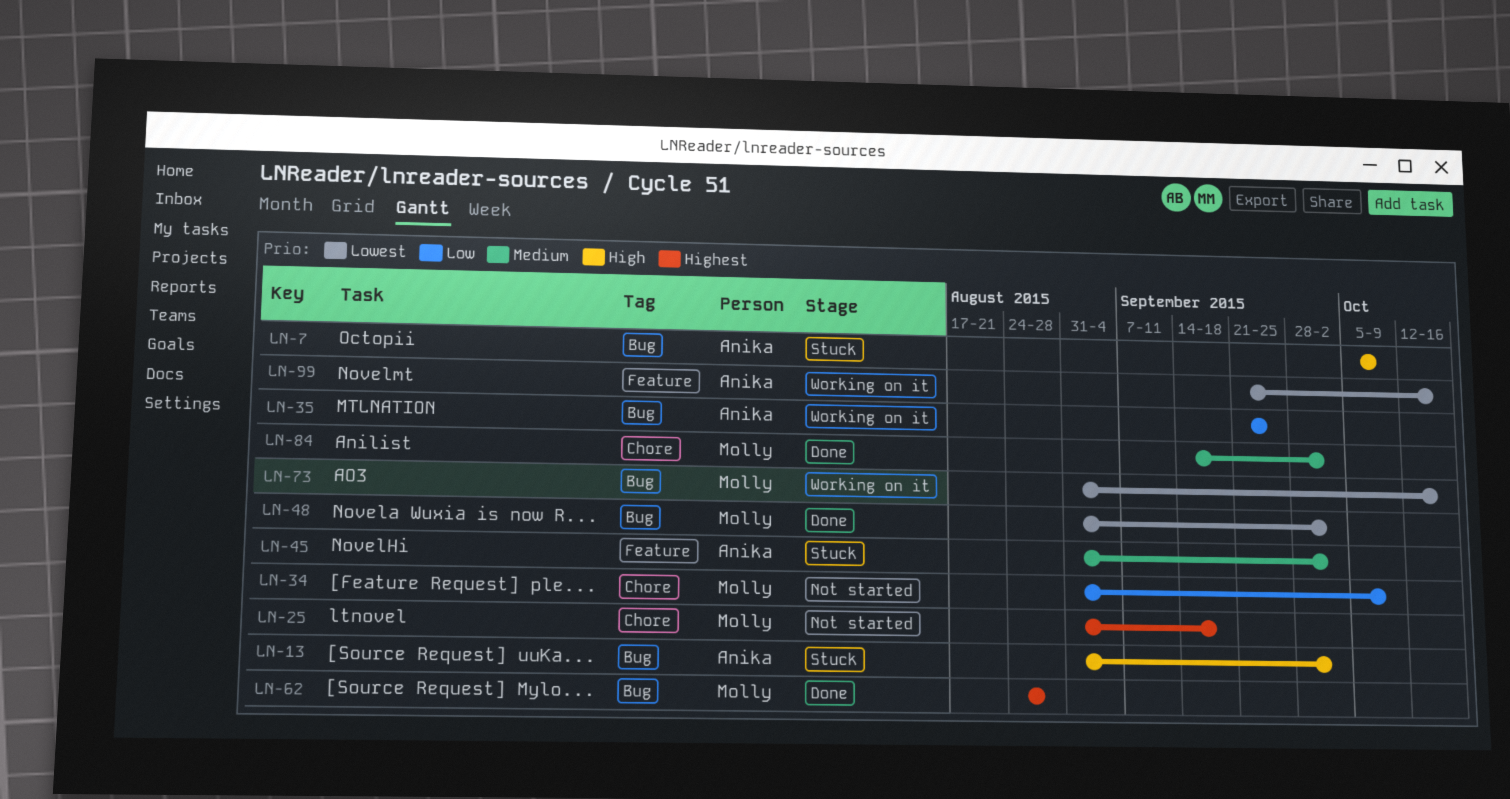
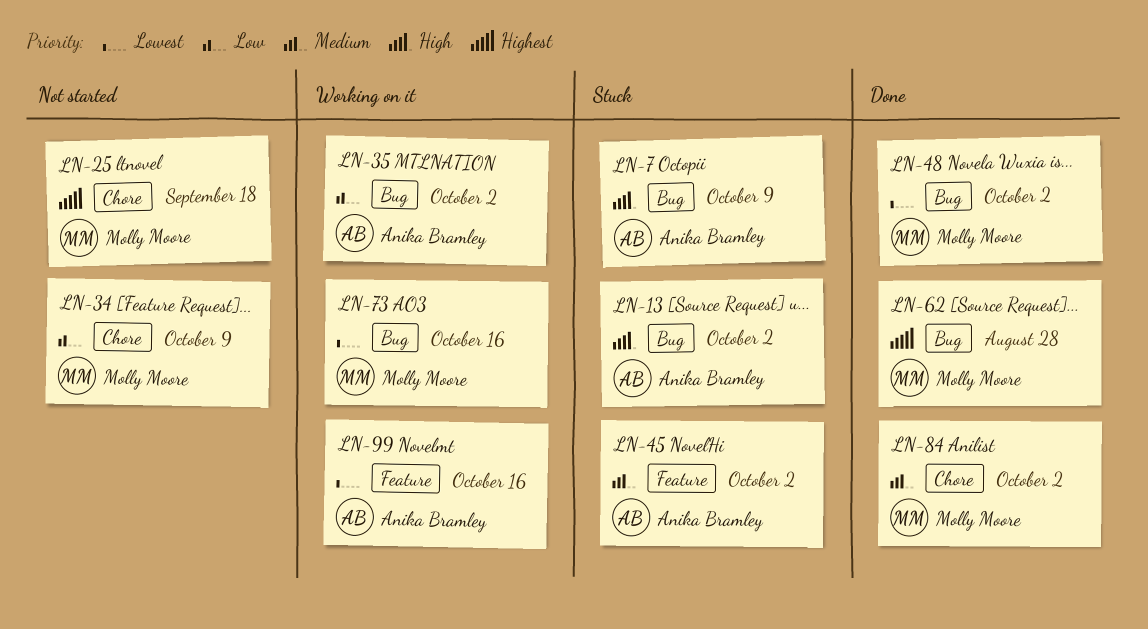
LN-35, due: Sep 25 -> Oct 2

